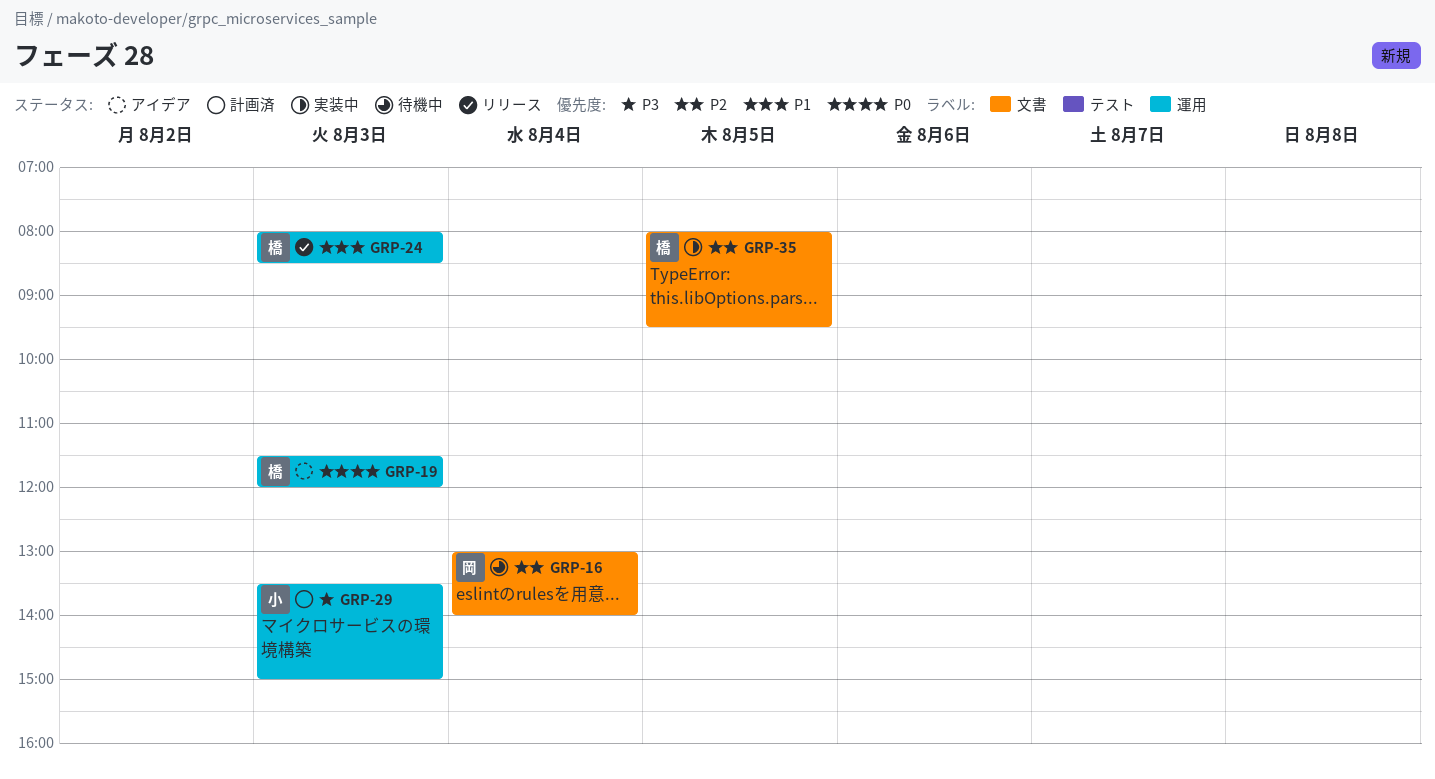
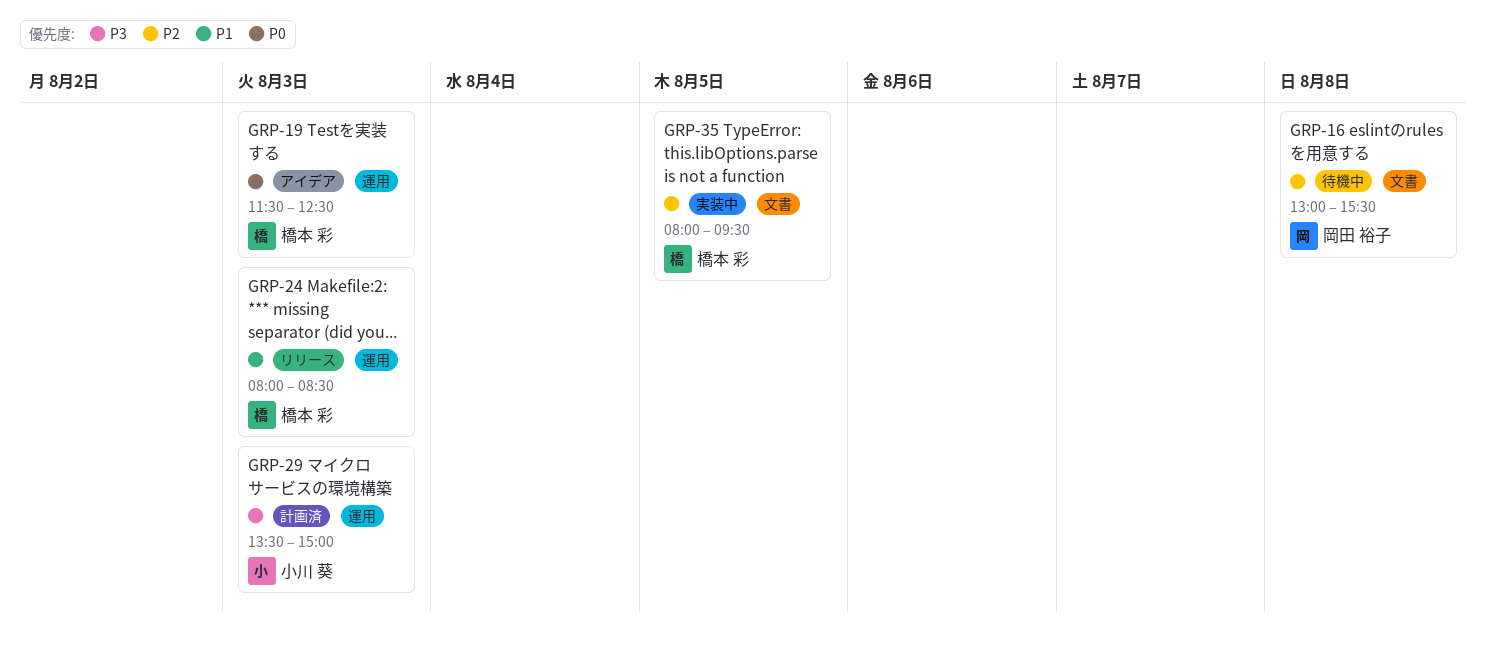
GRP-16, day: Aug 4 -> Aug 8
GRP-16, ends: 14:00 -> 15:30
GRP-19, ends: 12:00 -> 12:30

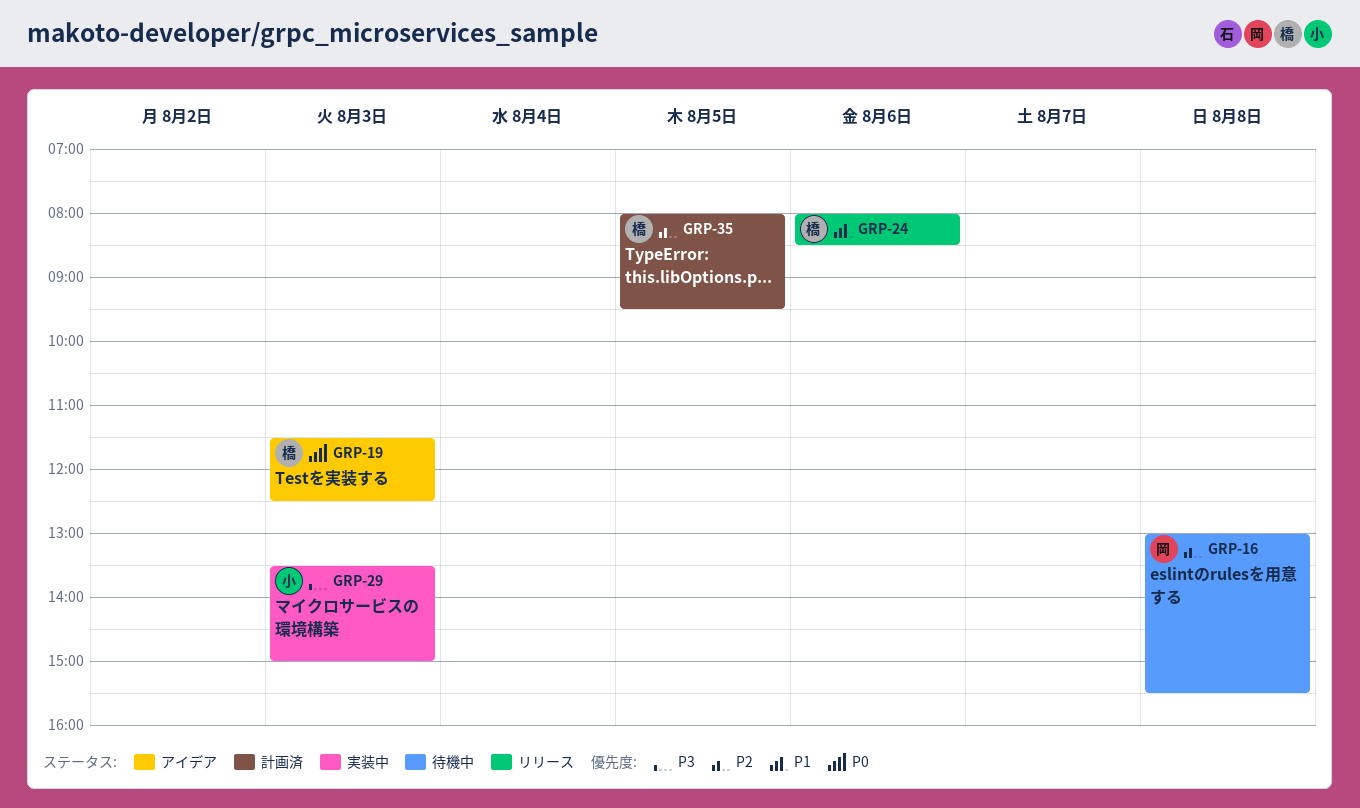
GRP-24, day: Aug 3 -> Aug 6
GRP-29, status: 計画済 -> 実装中
GRP-35, status: 実装中 -> 計画済

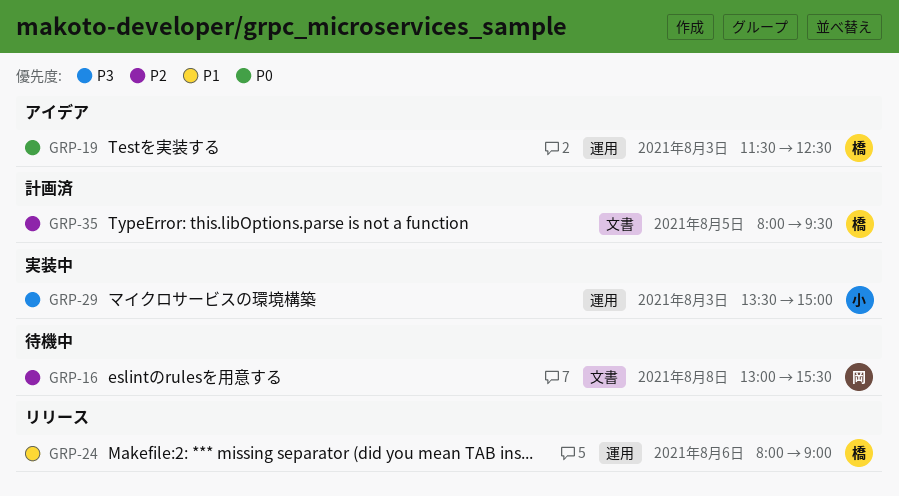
GRP-24, ends: 08:30 -> 09:00

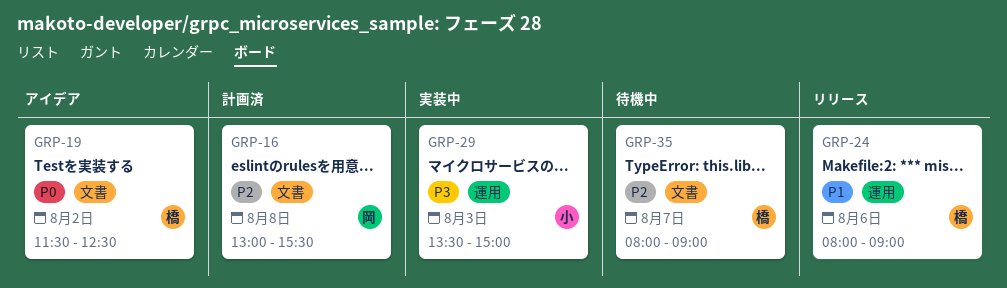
GRP-16, status: 待機中 -> 計画済
GRP-19, label: 運用 -> 文書
GRP-19, day: Aug 3 -> Aug 2
GRP-35, status: 計画済 -> 待機中
GRP-35, day: Aug 5 -> Aug 7
GRP-35, ends: 09:30 -> 09:00

